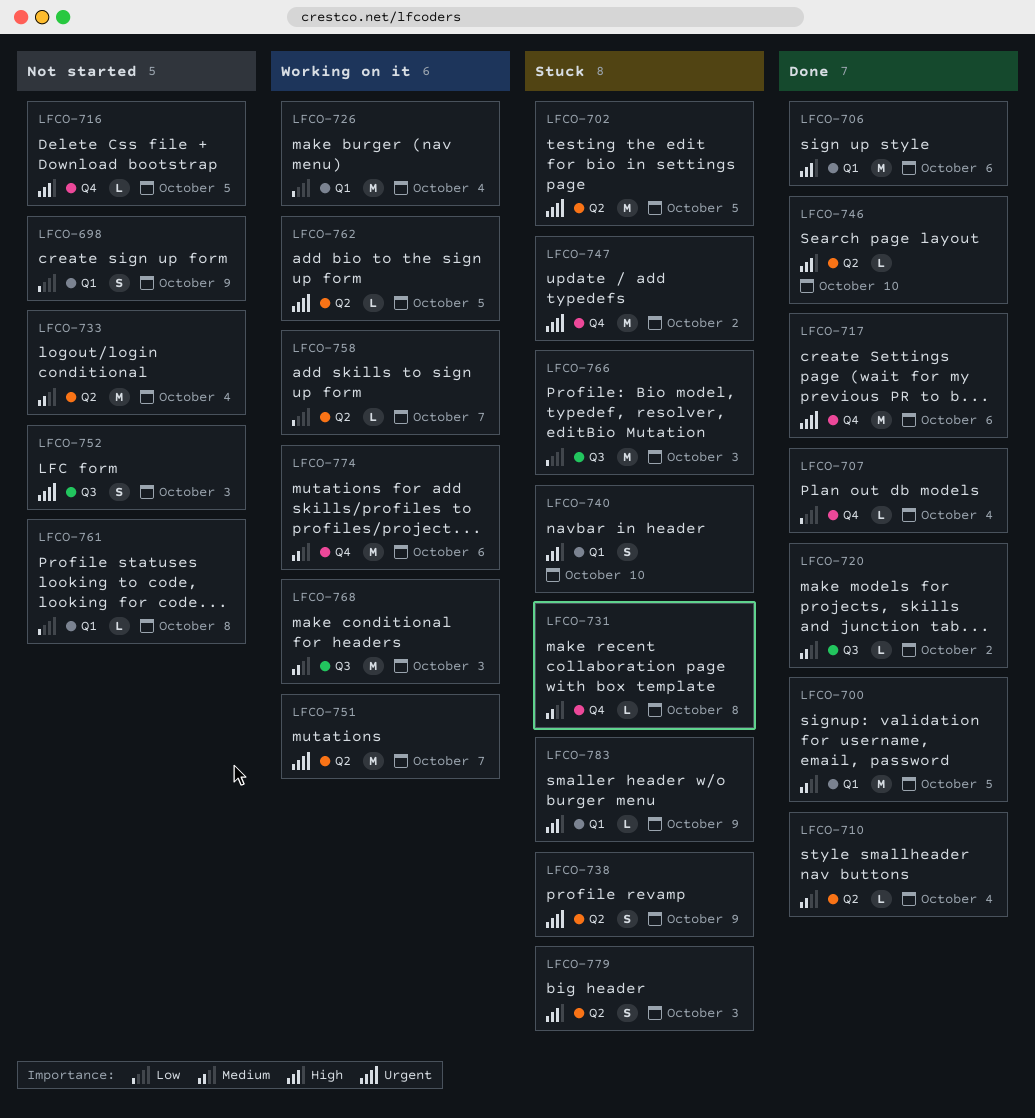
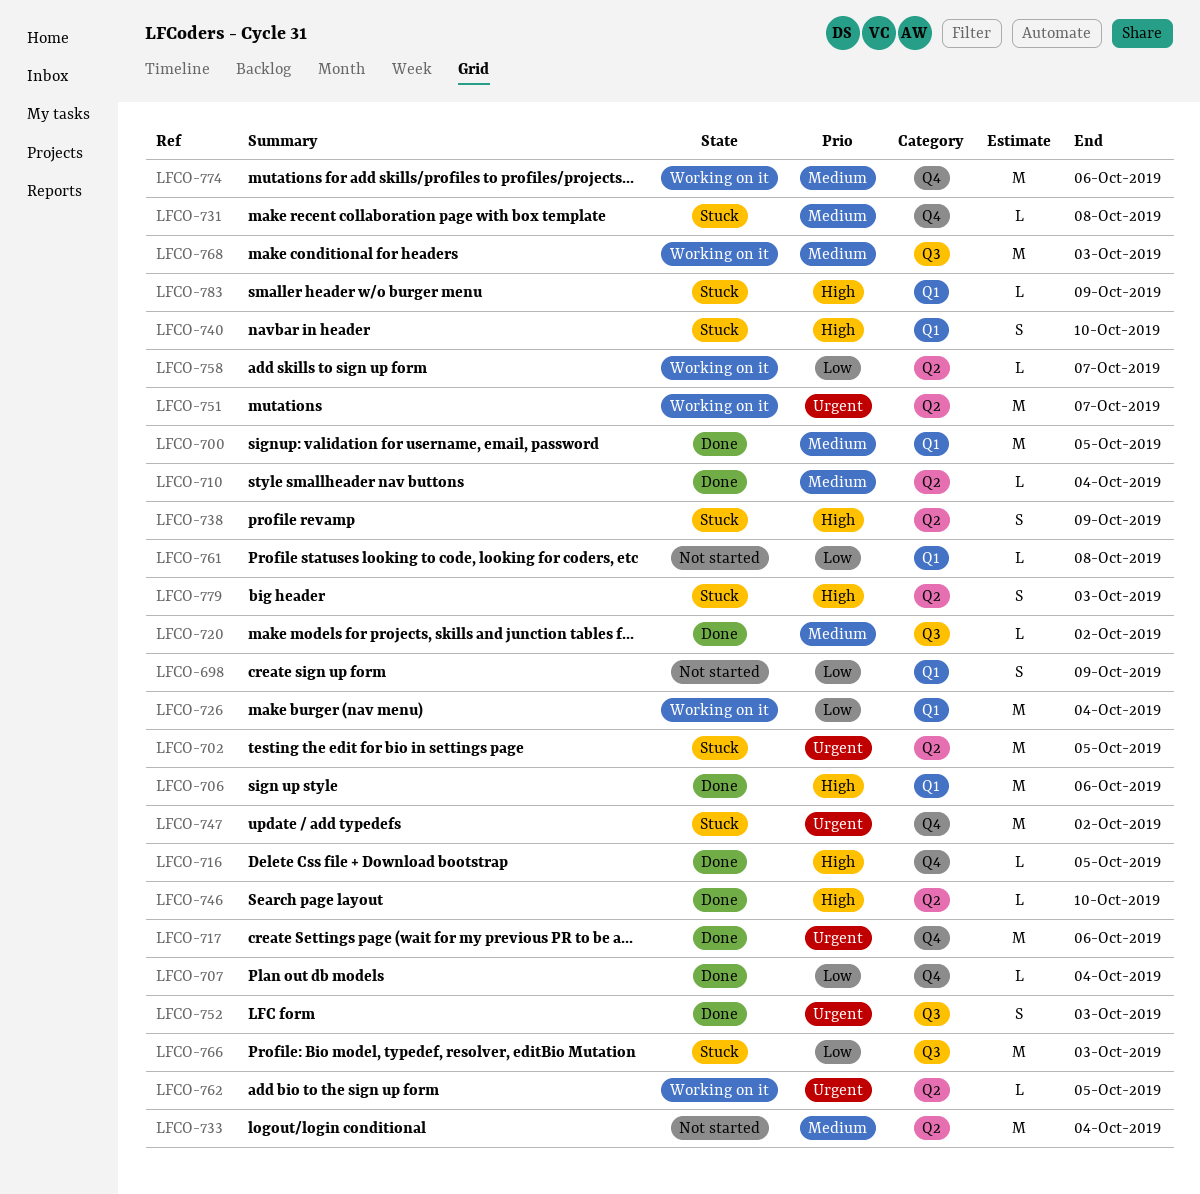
LFCO-716, status: Not started -> Done
LFCO-738, priority: Urgent -> High
LFCO-752, status: Not started -> Done

